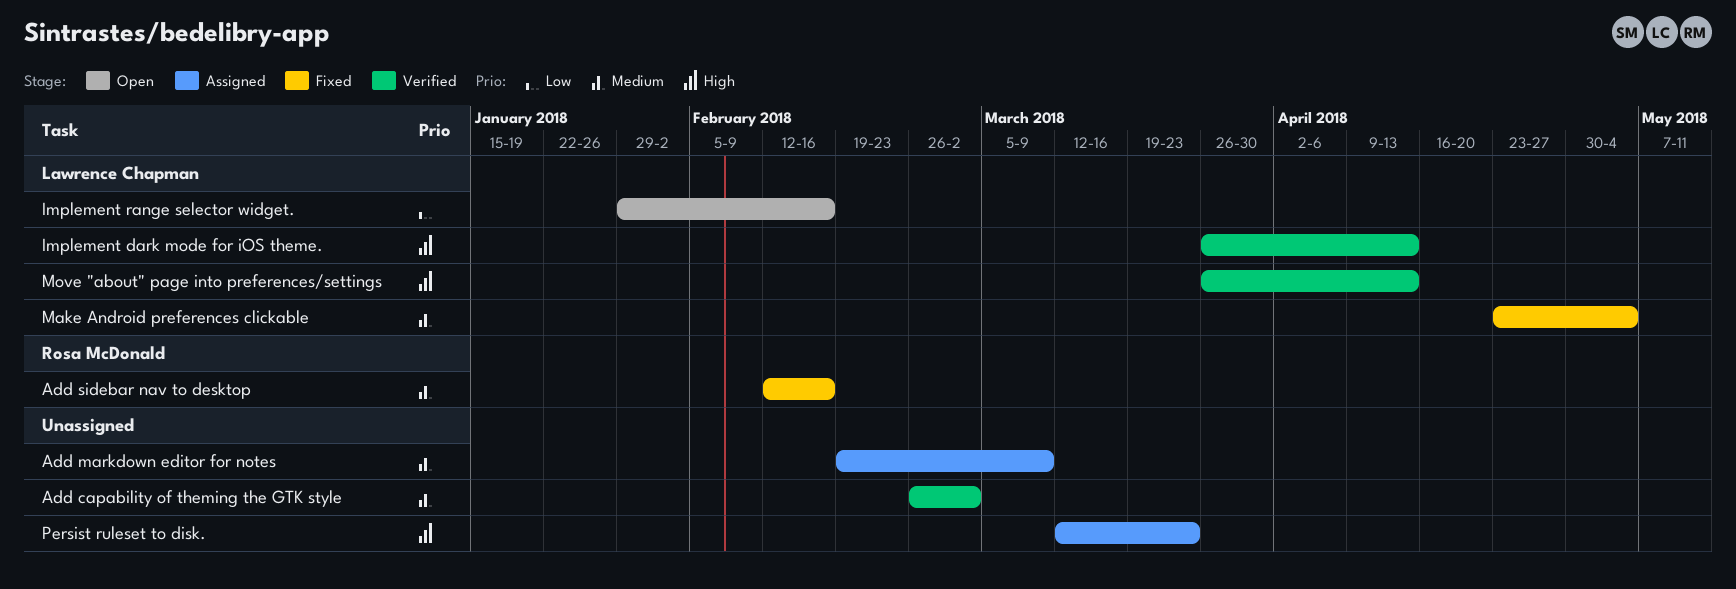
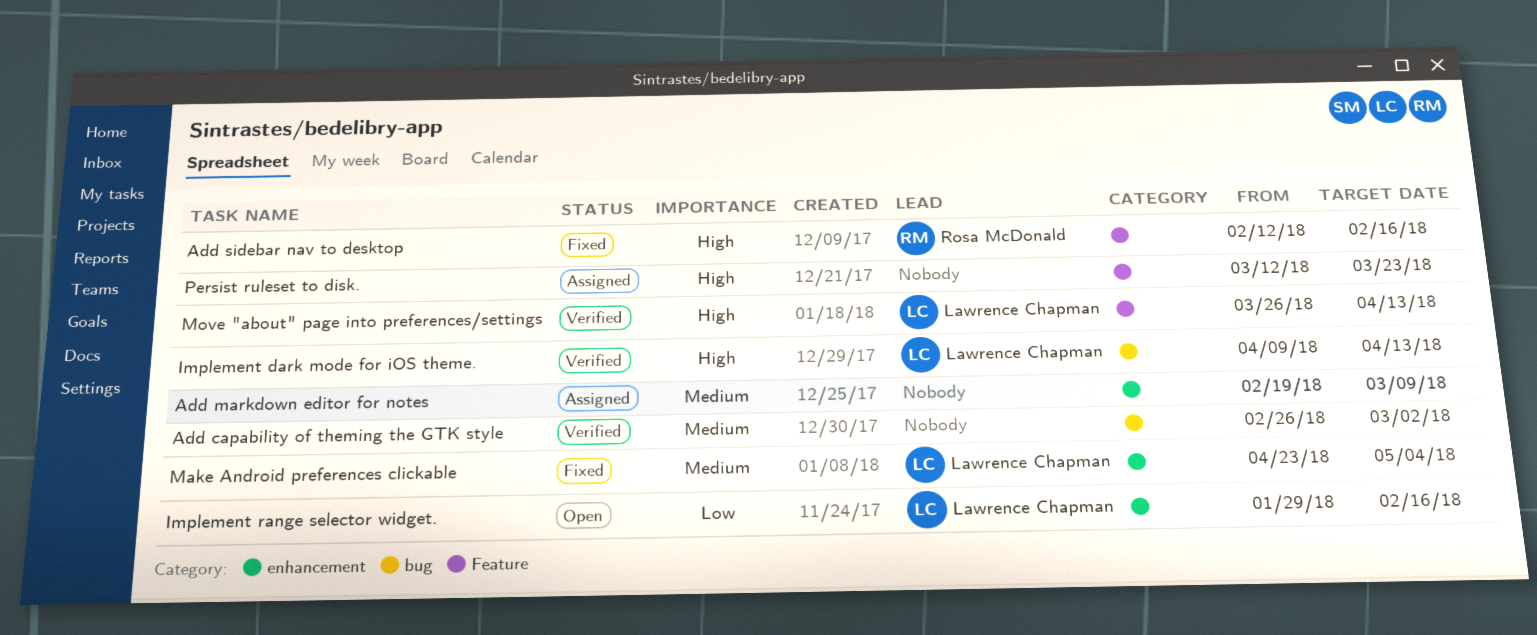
Add sidebar nav to desktop, priority: Medium -> High
Implement dark mode for iOS theme., start: Mar 26 -> Apr 9

